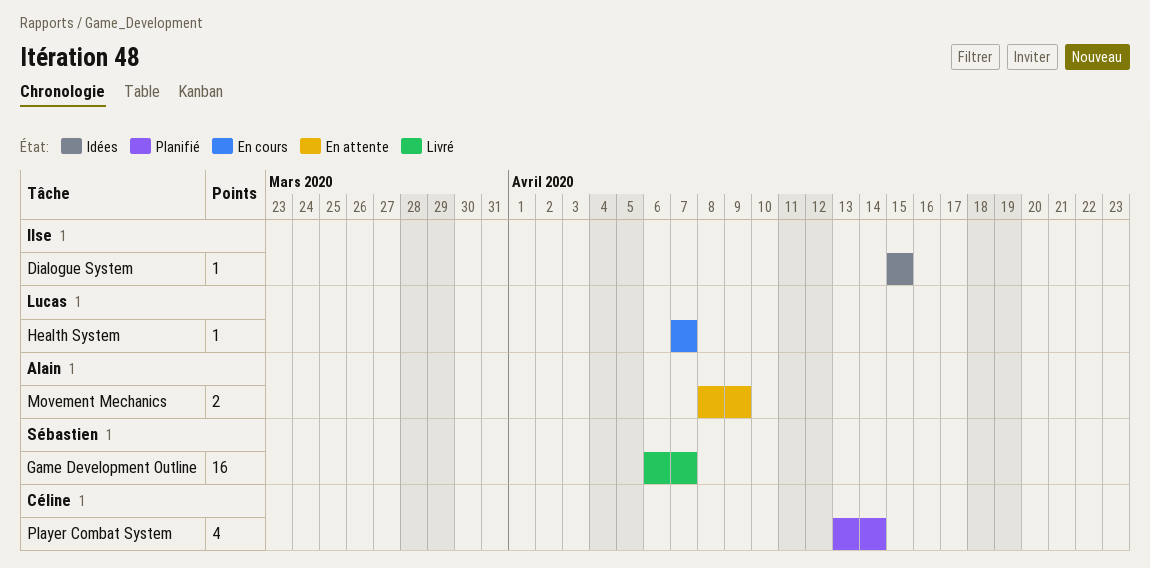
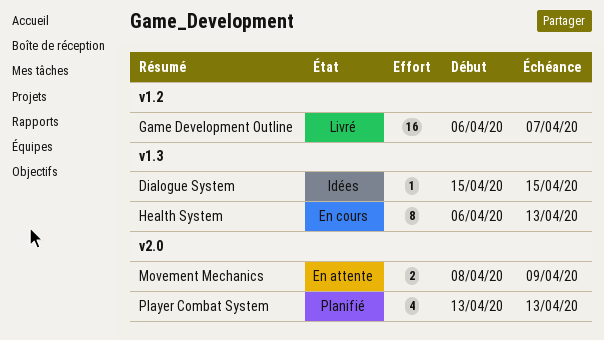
Health System, estimate: 1 -> 8
Health System, start: Apr 7 -> Apr 6
Health System, due: Apr 7 -> Apr 13
Player Combat System, due: Apr 14 -> Apr 13

